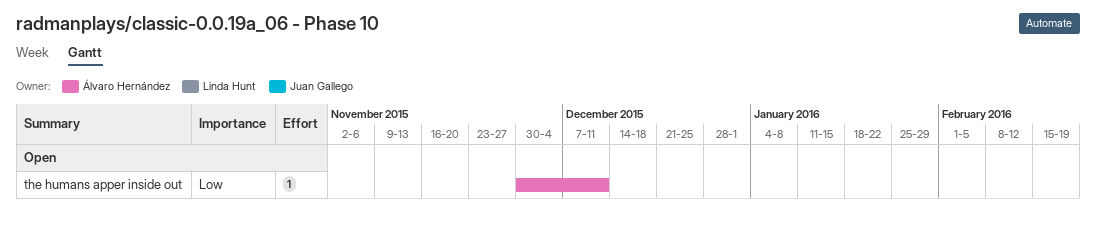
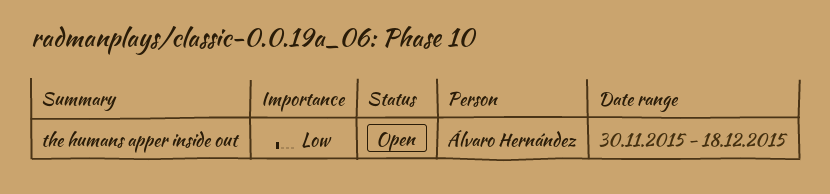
the humans apper inside out, due: Dec 11 -> Dec 18

